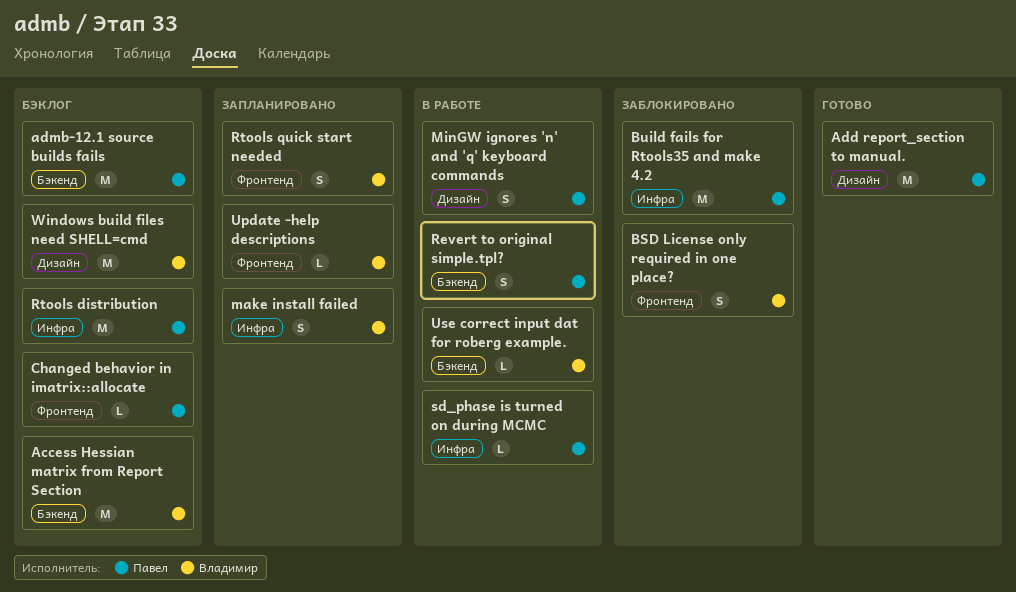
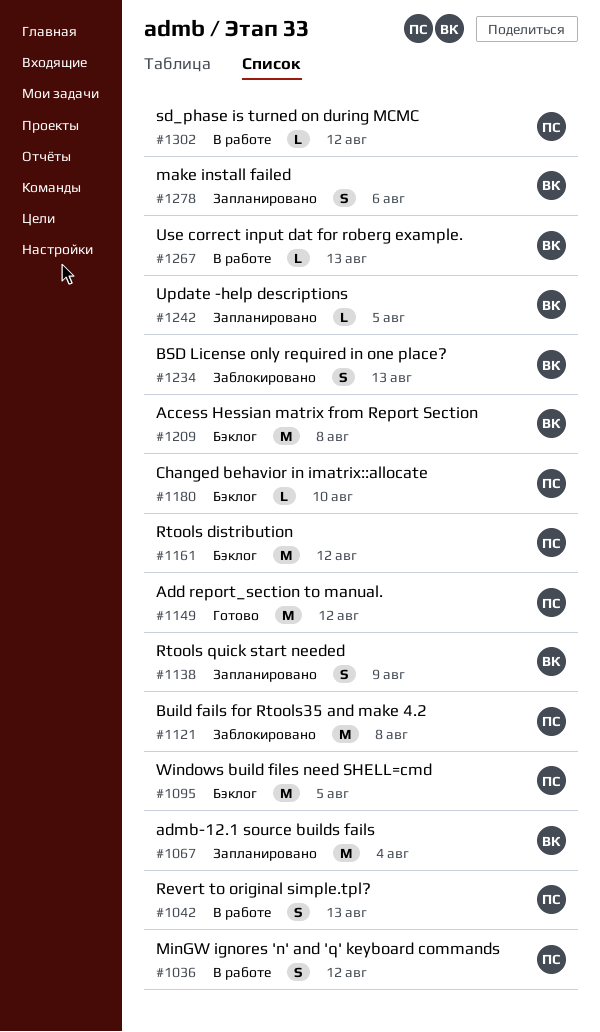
admb-12.1 source builds fails, status: Бэклог -> Запланировано
admb-12.1 source builds fails, owner: Павел -> Владимир
Windows build files need SHELL=cmd, owner: Владимир -> Павел

